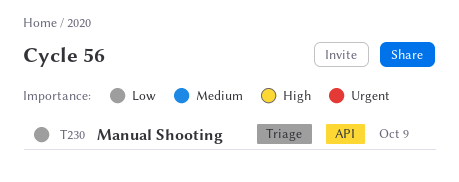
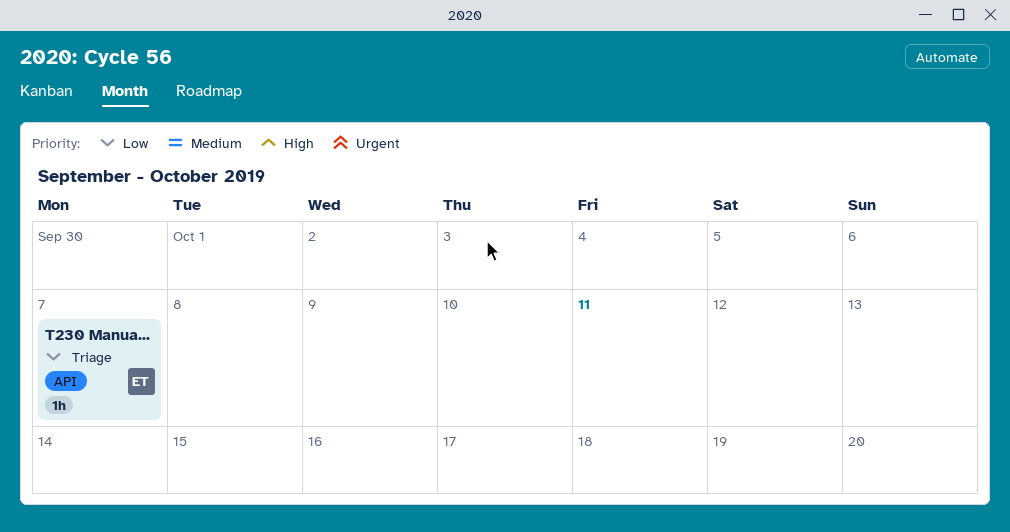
T230, due: Oct 9 -> Oct 7

